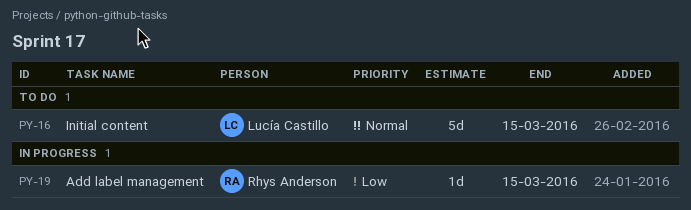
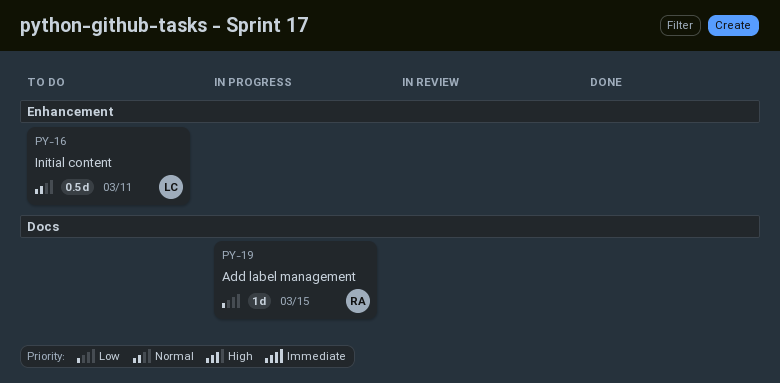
PY-16, estimate: 5d -> 0.5d
PY-16, due: Mar 15 -> Mar 11

